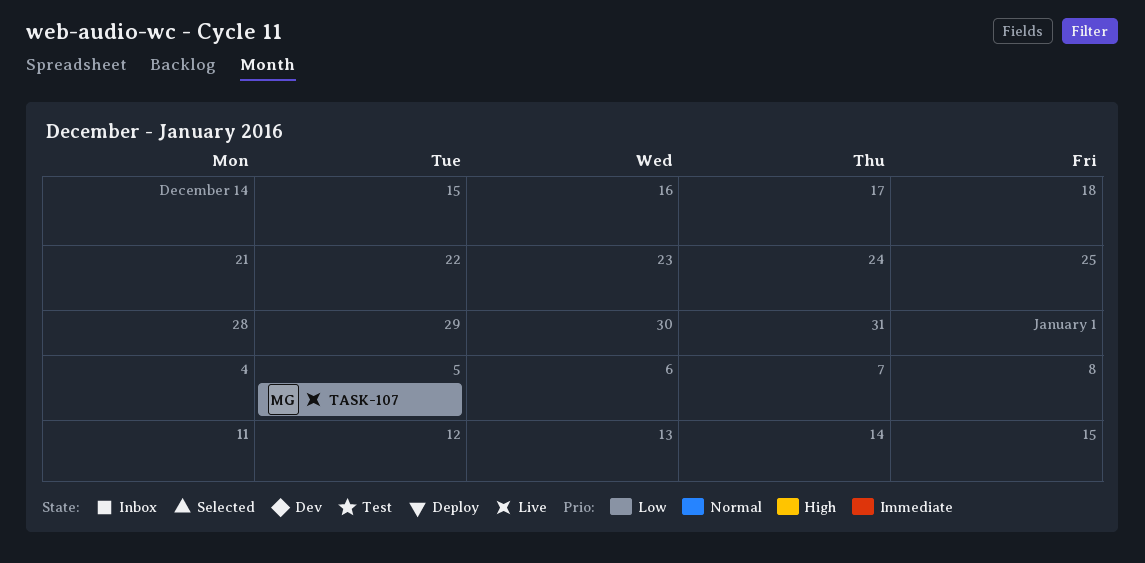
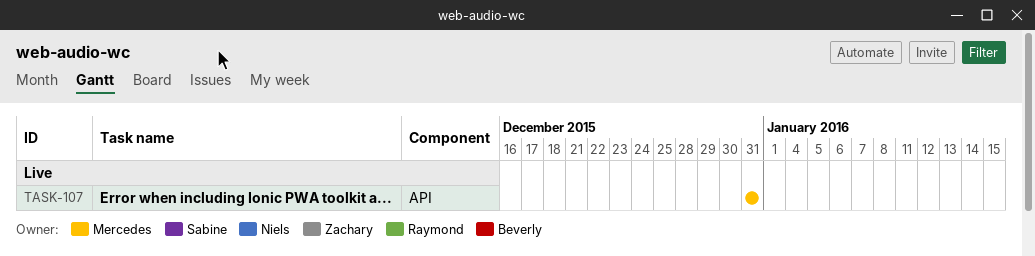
TASK-107, start: Jan 5 -> Dec 31
TASK-107, due: Jan 5 -> Dec 31

